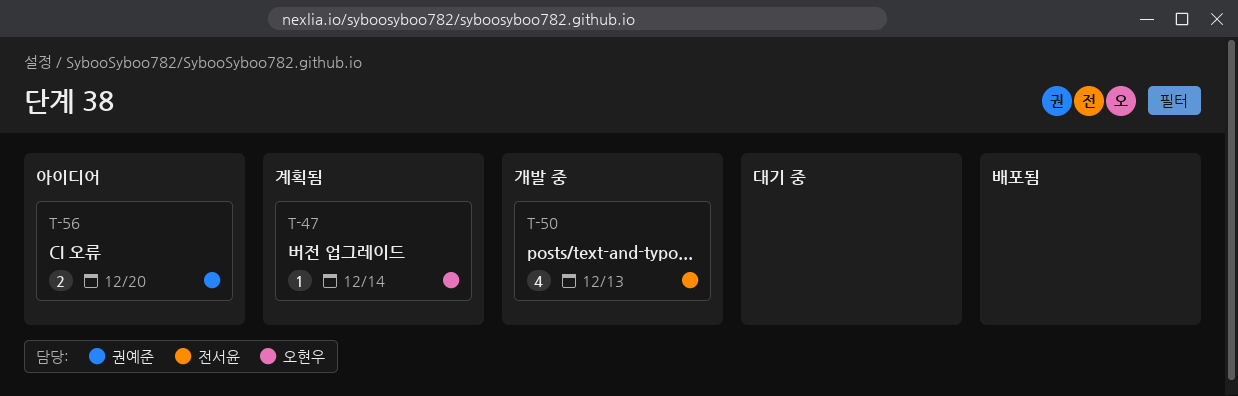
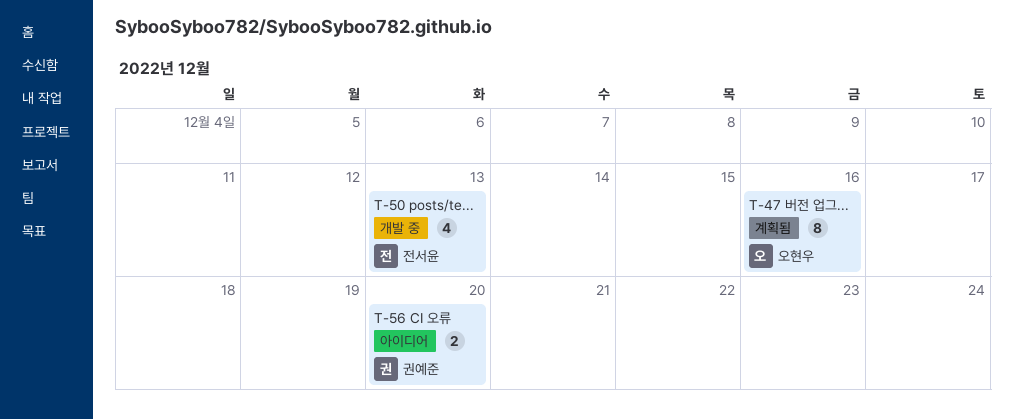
T-47, estimate: 1 -> 8
T-47, due: Dec 14 -> Dec 16

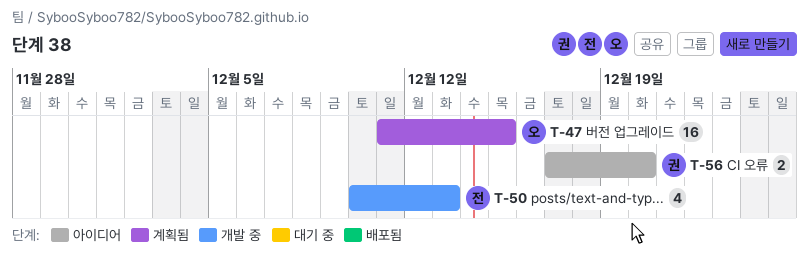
T-47, estimate: 8 -> 16
T-47, due: Dec 16 -> Dec 15

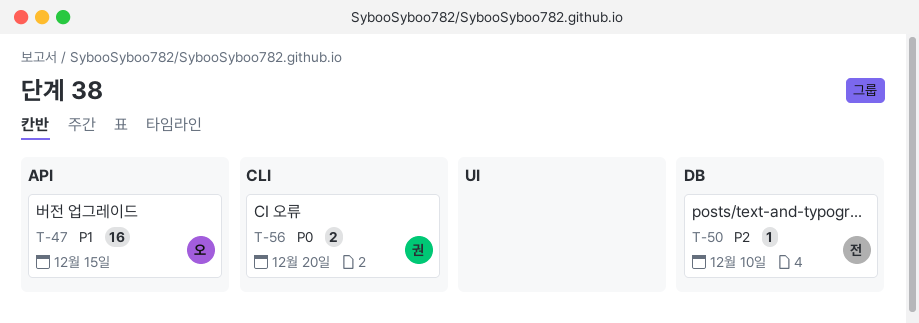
T-50, estimate: 4 -> 1
T-50, due: Dec 13 -> Dec 10

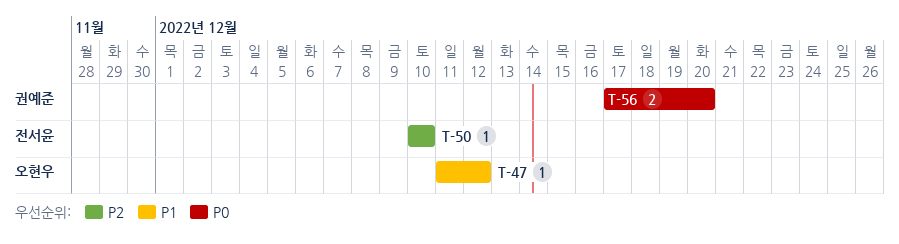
T-47, estimate: 16 -> 1
T-47, due: Dec 15 -> Dec 12

